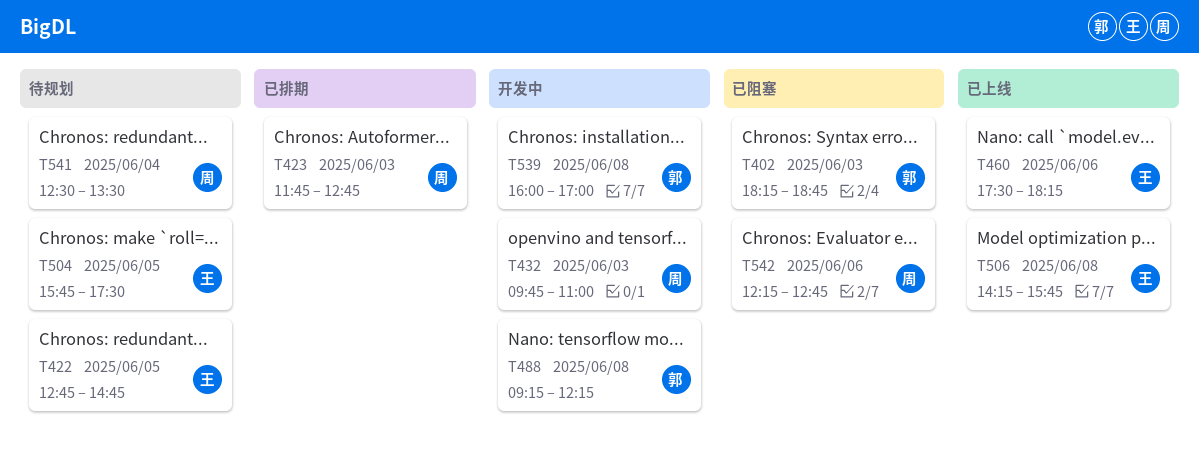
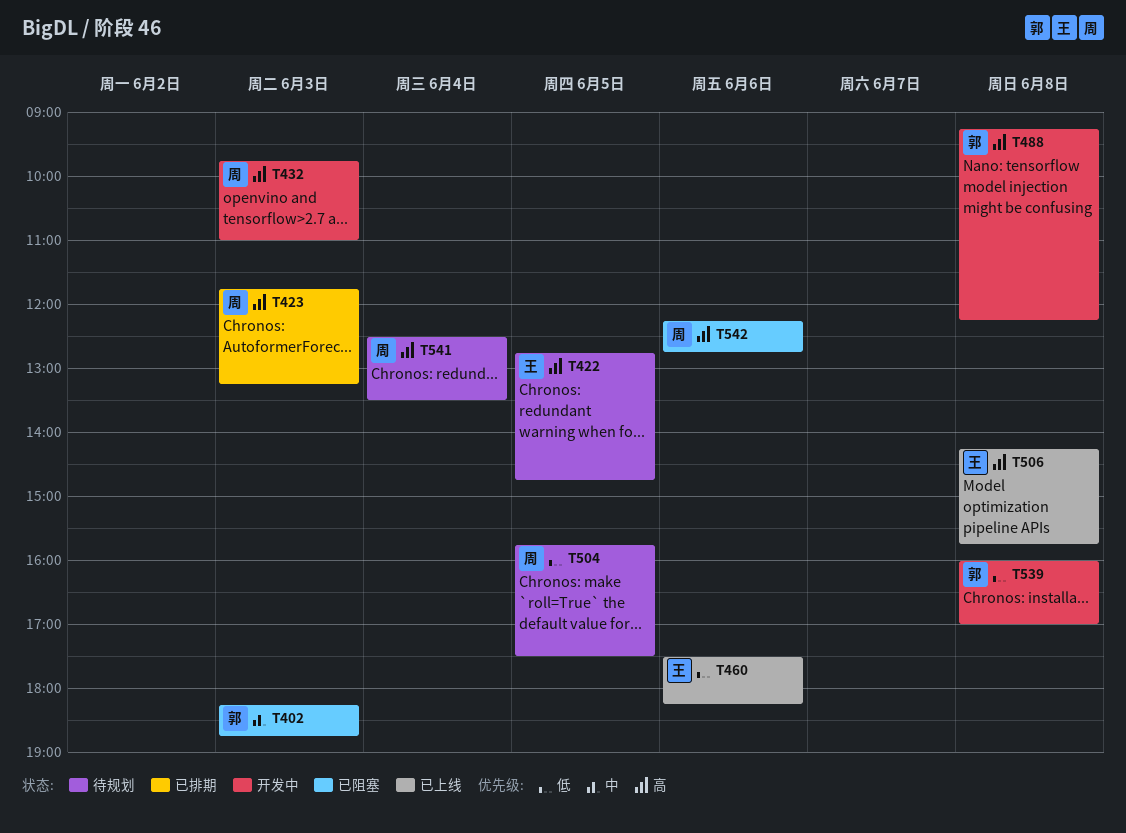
T423, ends: 12:45 -> 13:15
T504, owner: 王 -> 周

